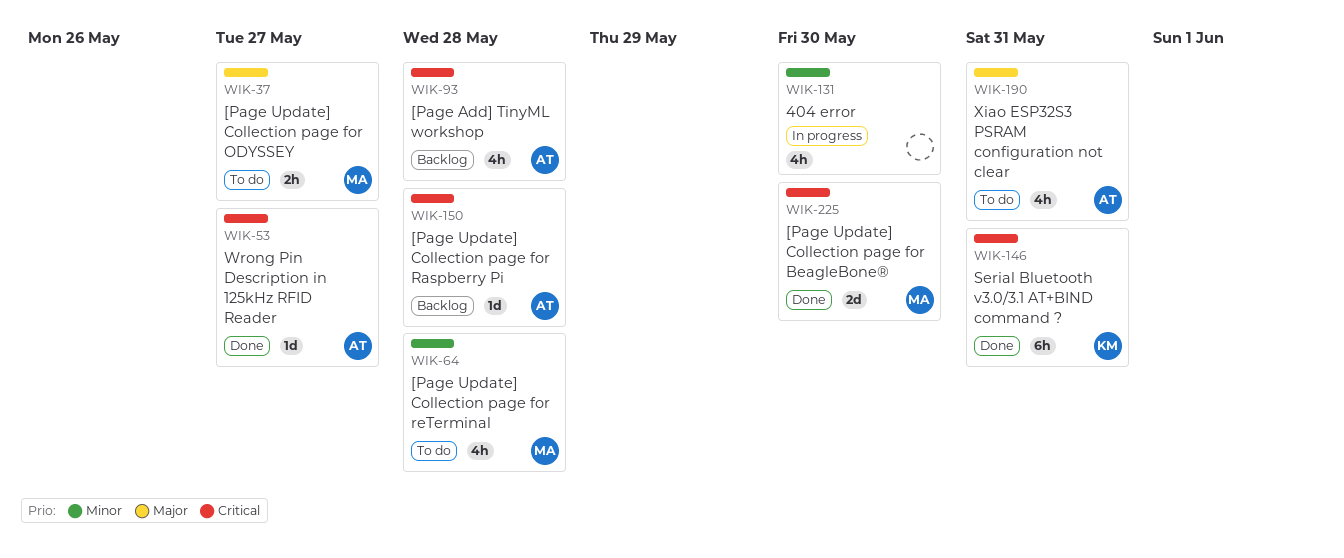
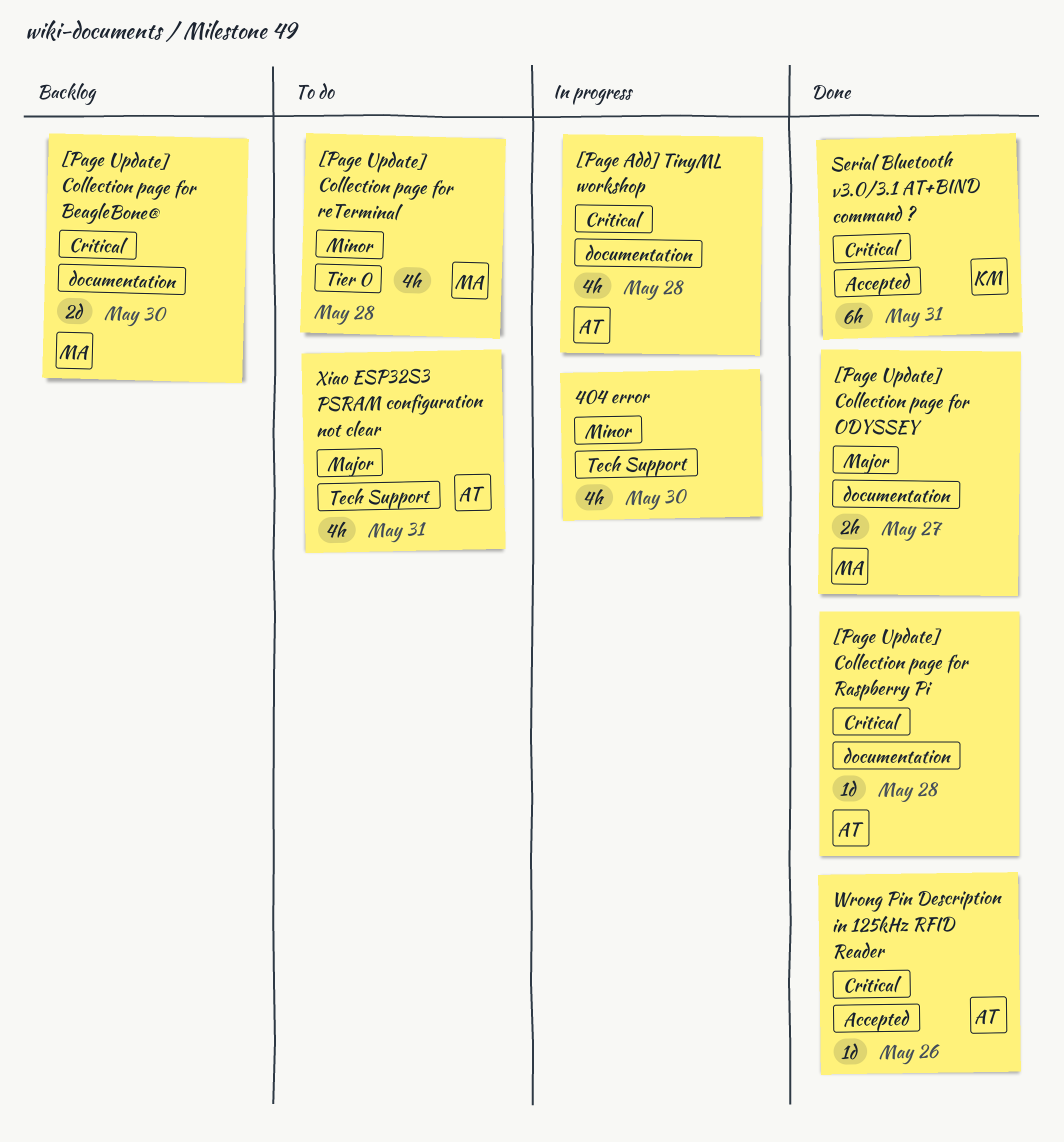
[Page Add] TinyML workshop, status: Backlog -> In progress
[Page Update] Collection page for BeagleBone®, status: Done -> Backlog
[Page Update] Collection page for ODYSSEY, status: To do -> Done
[Page Update] Collection page for Raspberry Pi, status: Backlog -> Done
Wrong Pin Description in 125kHz RFID Reader, due: May 27 -> May 26

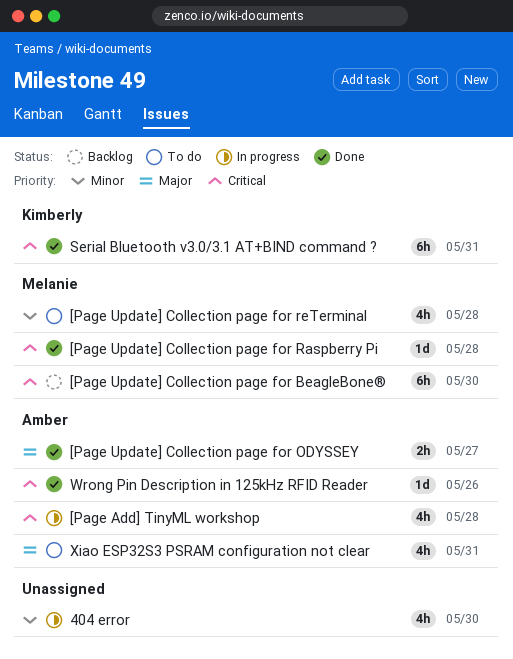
[Page Update] Collection page for BeagleBone®, estimate: 2d -> 6h
[Page Update] Collection page for ODYSSEY, owner: Melanie -> Amber
[Page Update] Collection page for Raspberry Pi, owner: Amber -> Melanie

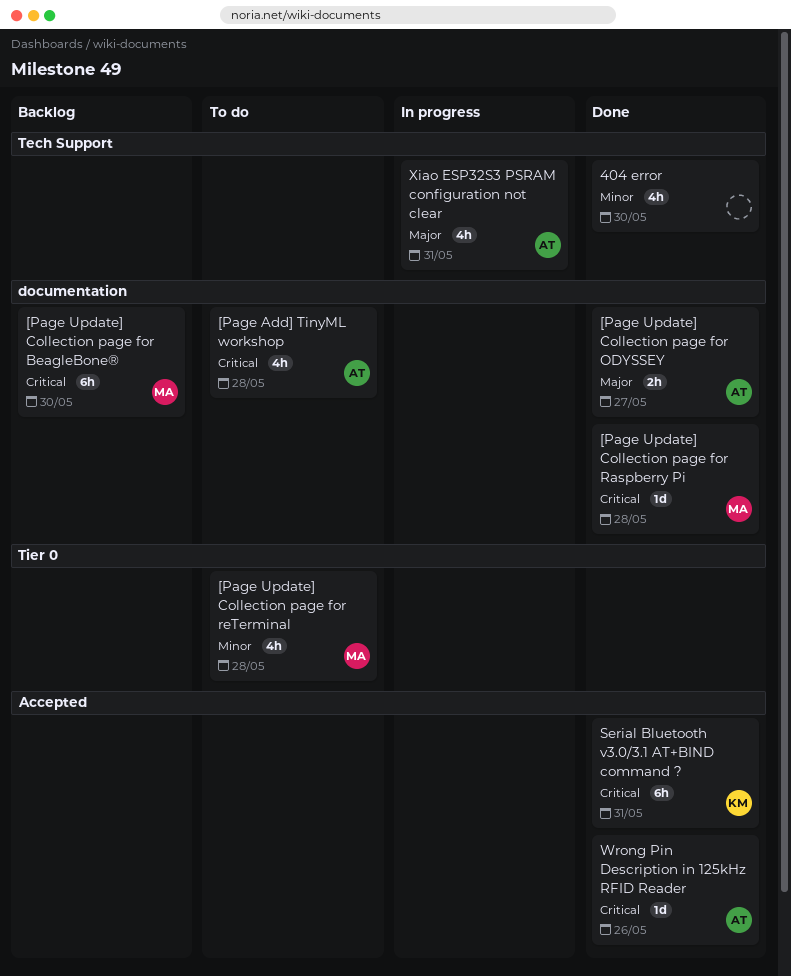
404 error, status: In progress -> Done
[Page Add] TinyML workshop, status: In progress -> To do
Xiao ESP32S3 PSRAM configuration not clear, status: To do -> In progress

